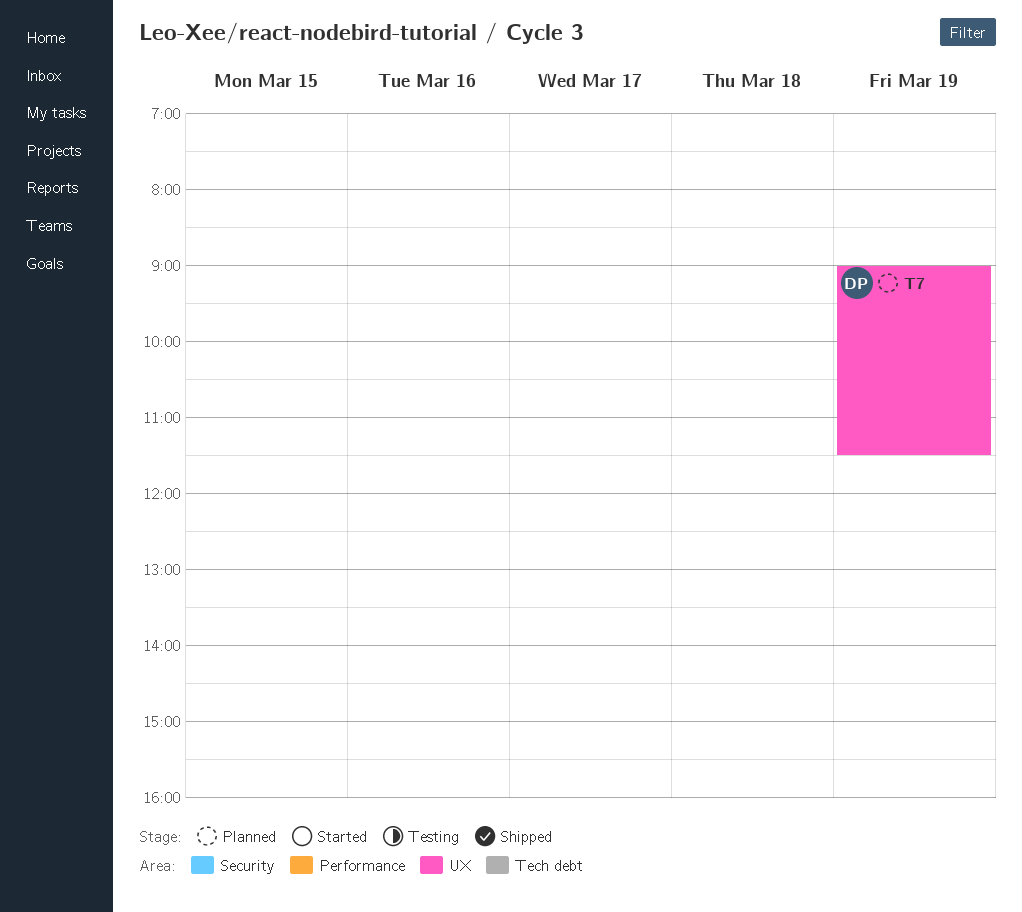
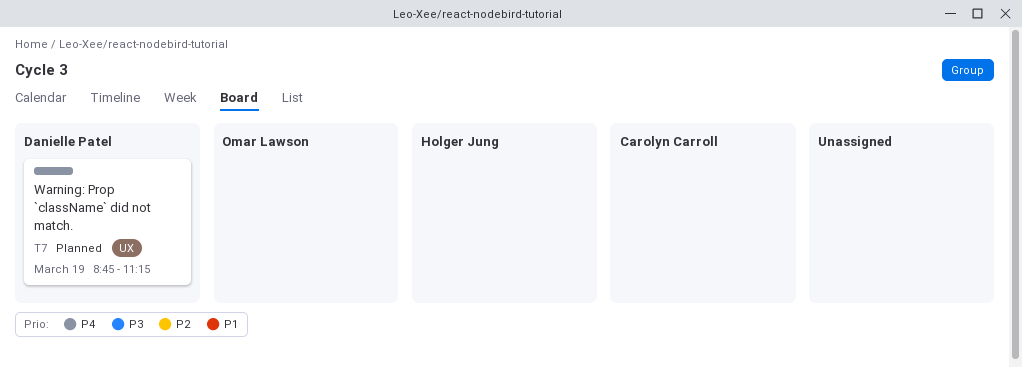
T7, begins: 09:00 -> 08:45
T7, ends: 11:30 -> 11:15

